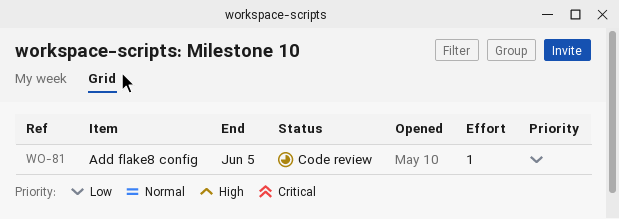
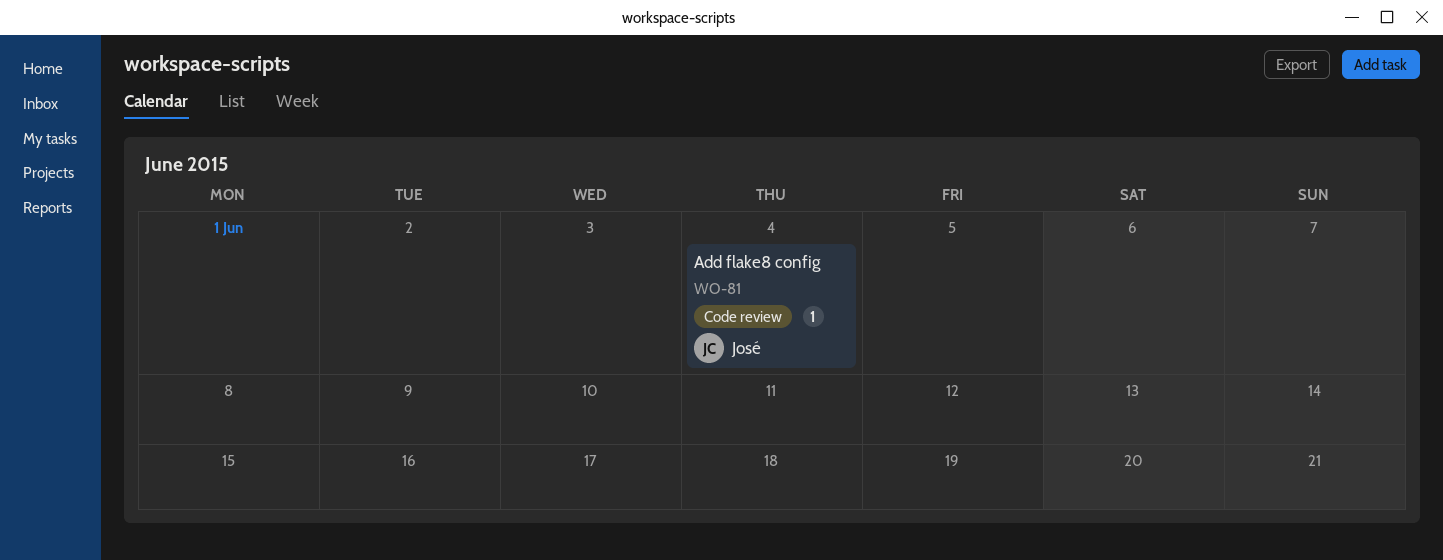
WO-81, due: Jun 5 -> Jun 4

